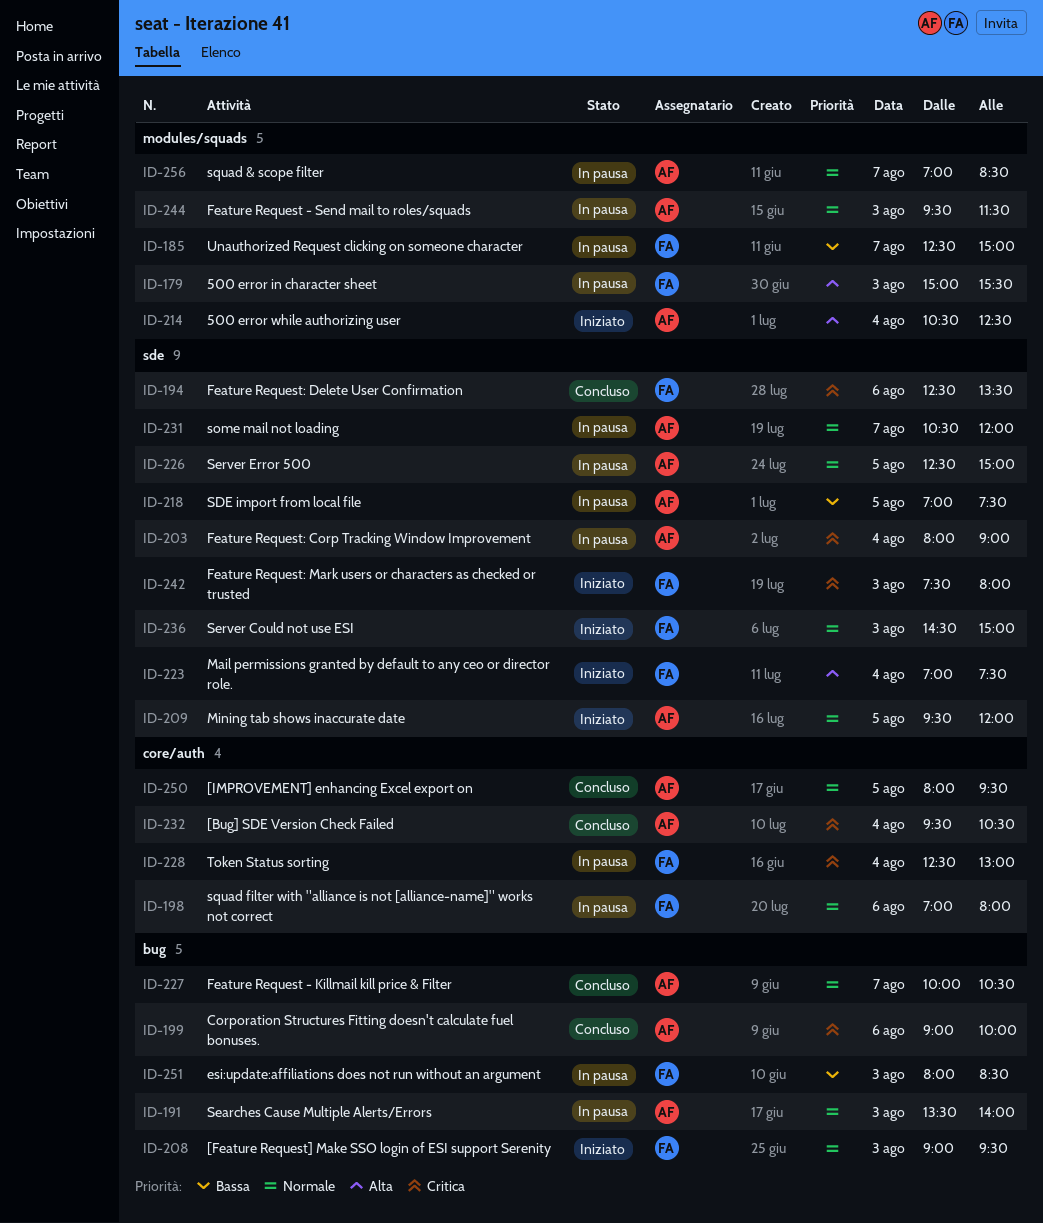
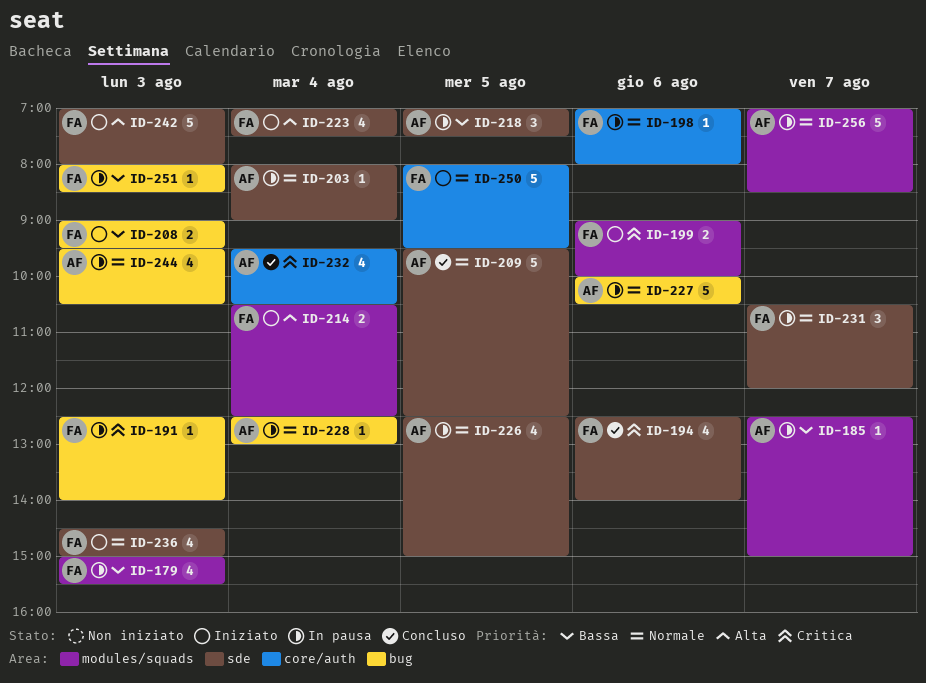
ID-179, priority: Alta -> Bassa
ID-185, owner: FA -> AF
ID-191, owner: AF -> FA
ID-191, priority: Normale -> Critica
ID-191, begins: 13:30 -> 12:30
ID-194, ends: 13:30 -> 14:00
ID-199, status: Concluso -> Iniziato
ID-199, owner: AF -> FA
ID-199, label: bug -> modules/squads
ID-203, priority: Critica -> Normale
ID-208, priority: Normale -> Bassa
ID-209, status: Iniziato -> Concluso
ID-209, ends: 12:00 -> 12:30
ID-214, owner: AF -> FA
ID-227, status: Concluso -> In pausa
ID-227, day: Aug 7 -> Aug 6
ID-228, owner: FA -> AF
ID-228, priority: Critica -> Normale
ID-228, label: core/auth -> bug
ID-231, owner: AF -> FA
ID-242, priority: Critica -> Alta
ID-242, begins: 07:30 -> 07:00
ID-244, label: modules/squads -> bug
ID-244, ends: 11:30 -> 10:30
ID-250, status: Concluso -> Iniziato
ID-250, owner: AF -> FA

